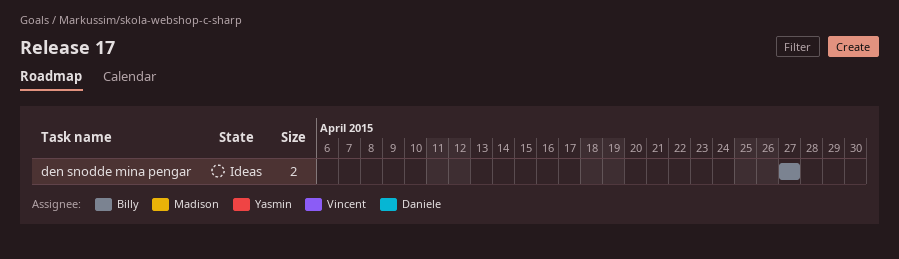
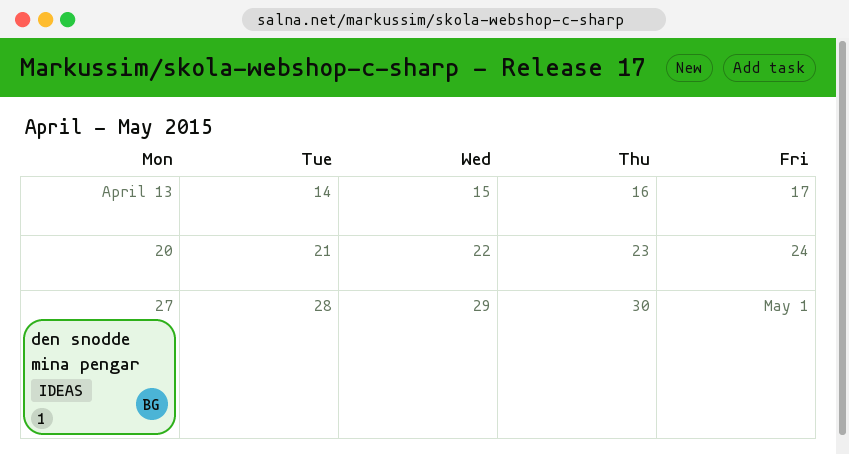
den snodde mina pengar, estimate: 2 -> 1

